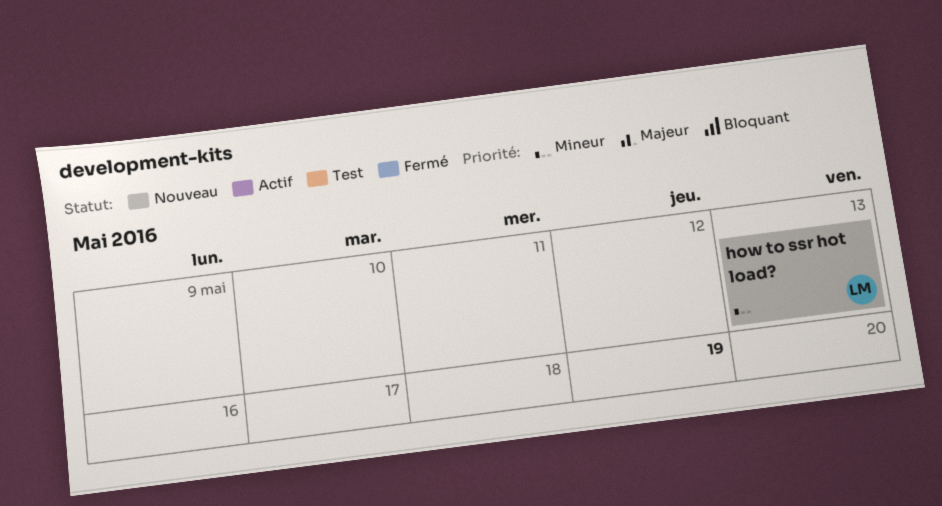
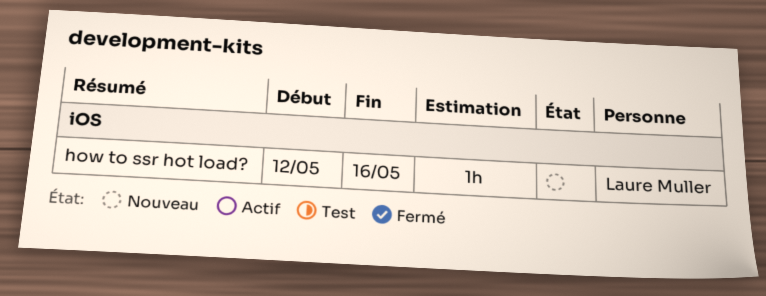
how to ssr hot load?, due: May 13 -> May 16

